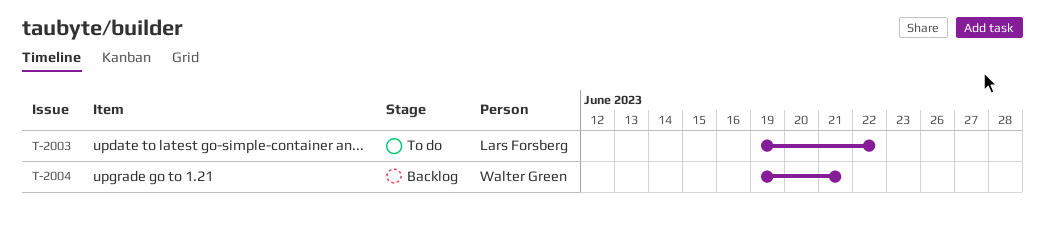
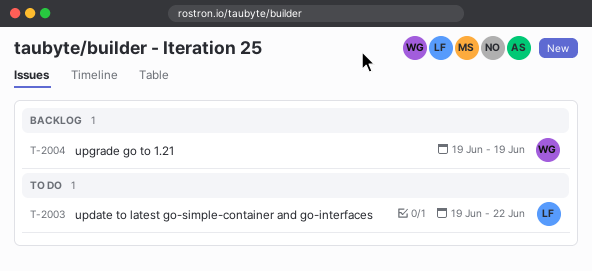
T-2004, due: Jun 21 -> Jun 19

